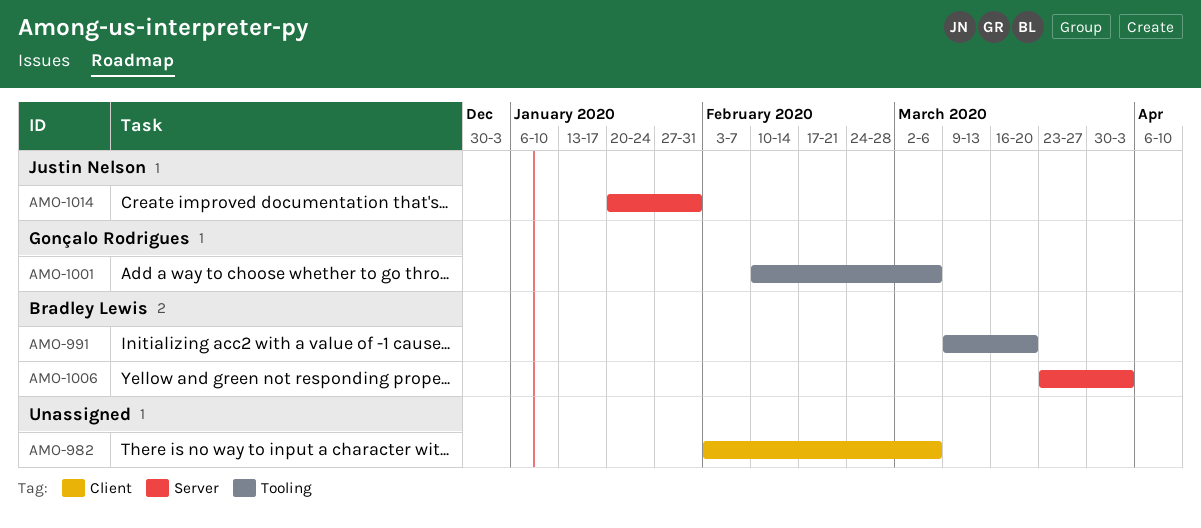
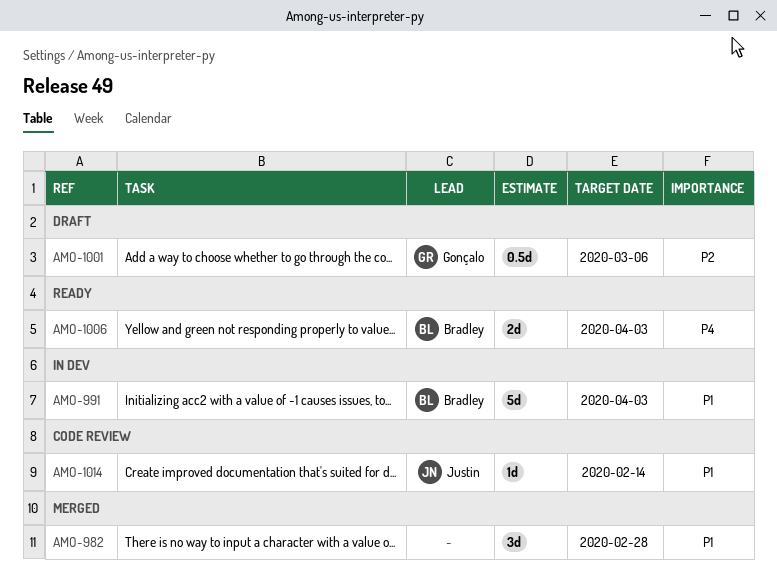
AMO-982, due: Mar 6 -> Feb 28
AMO-991, due: Mar 20 -> Apr 3
AMO-1014, due: Jan 31 -> Feb 14

